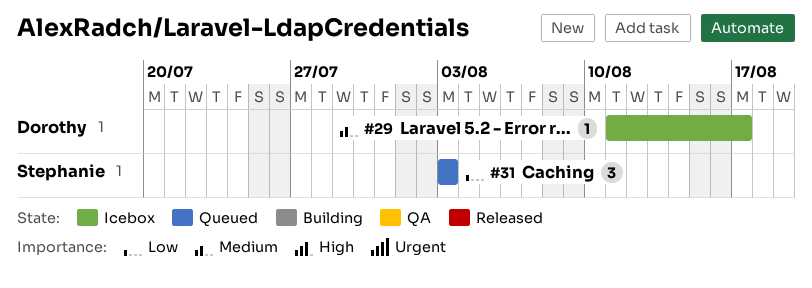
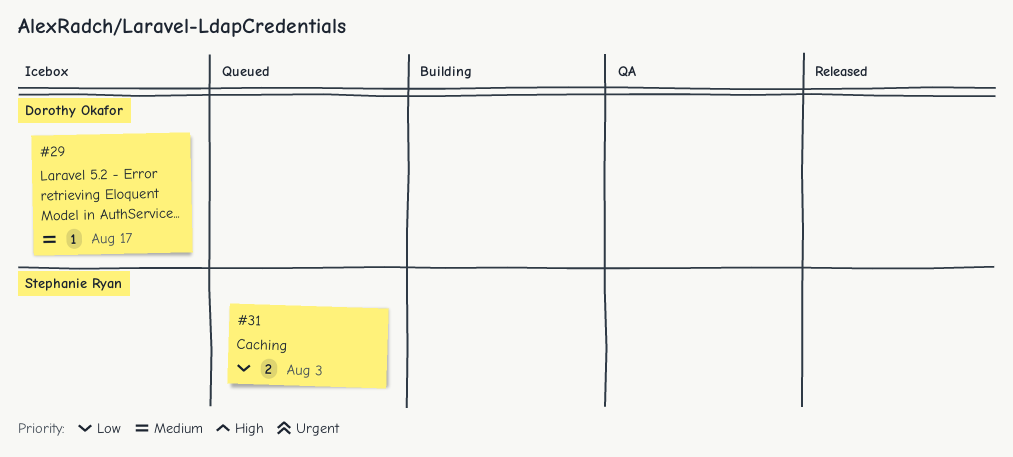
#31, estimate: 3 -> 2

